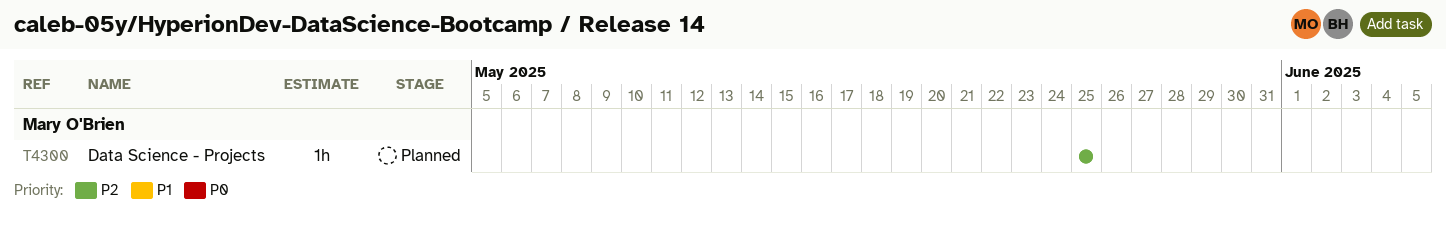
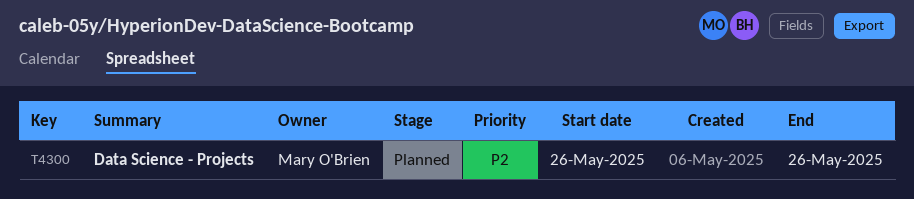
T4300, start: May 25 -> May 26
T4300, due: May 25 -> May 26

